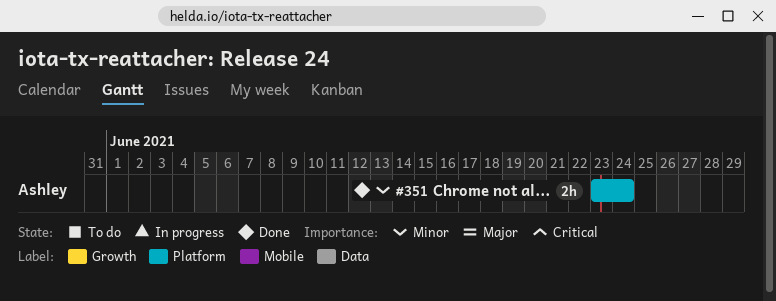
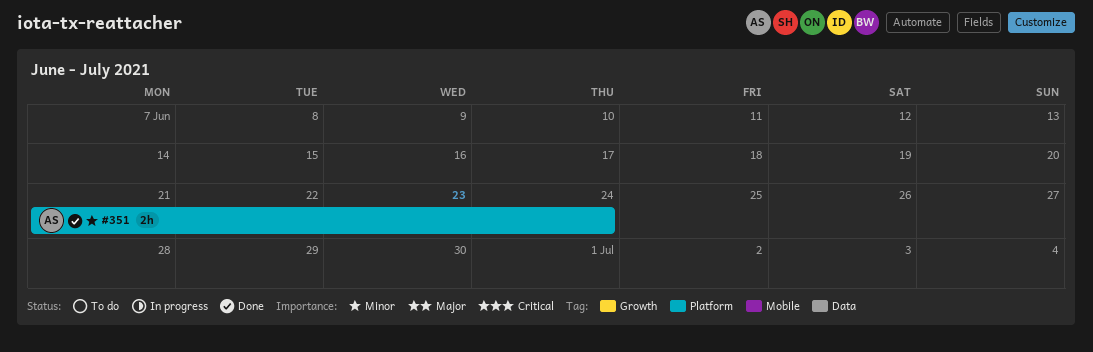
#351, start: Jun 23 -> Jun 21

